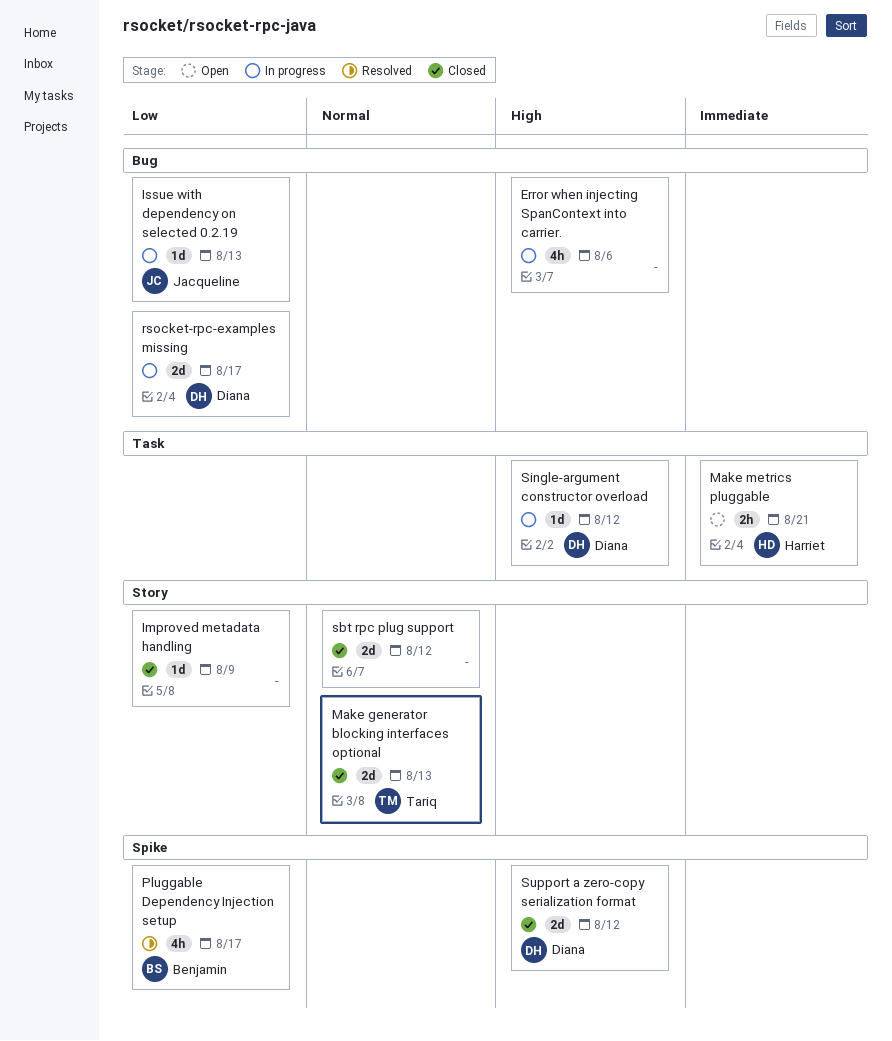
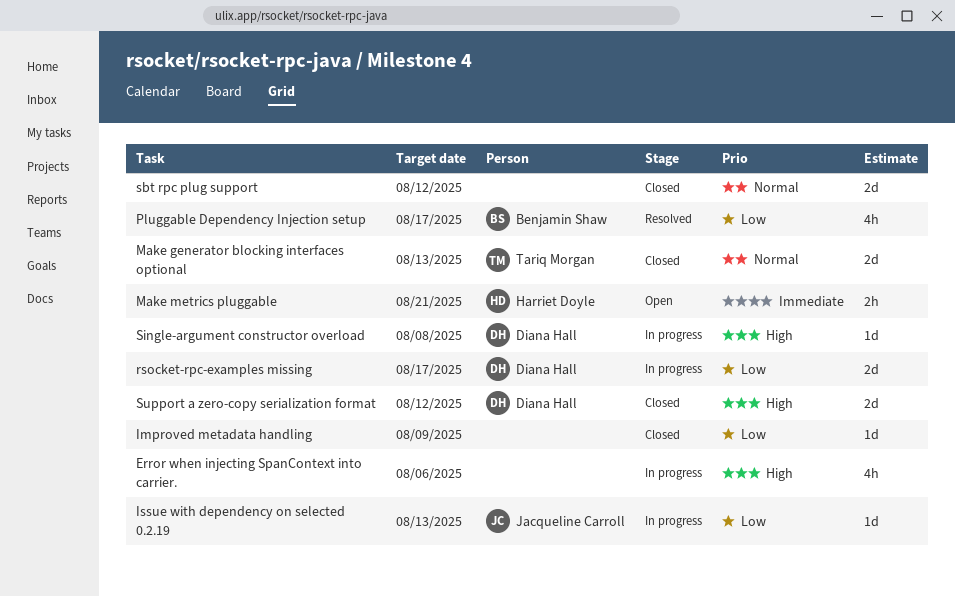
Single-argument constructor overload, due: Aug 12 -> Aug 8

